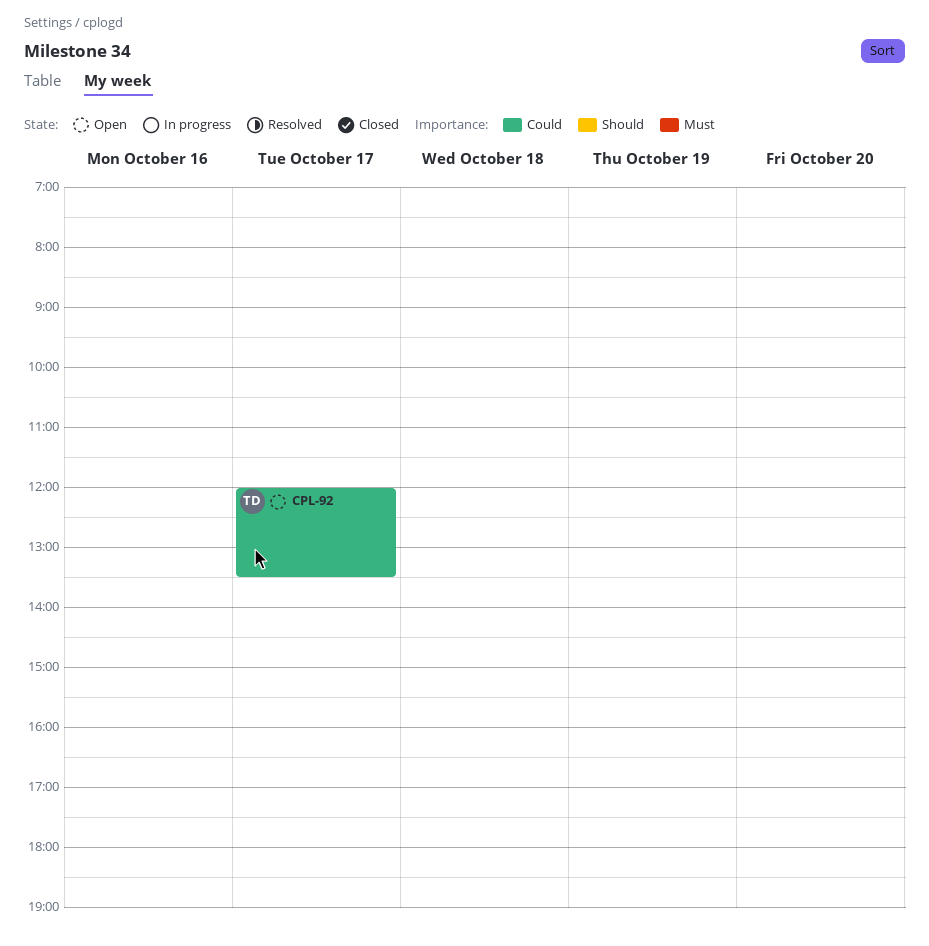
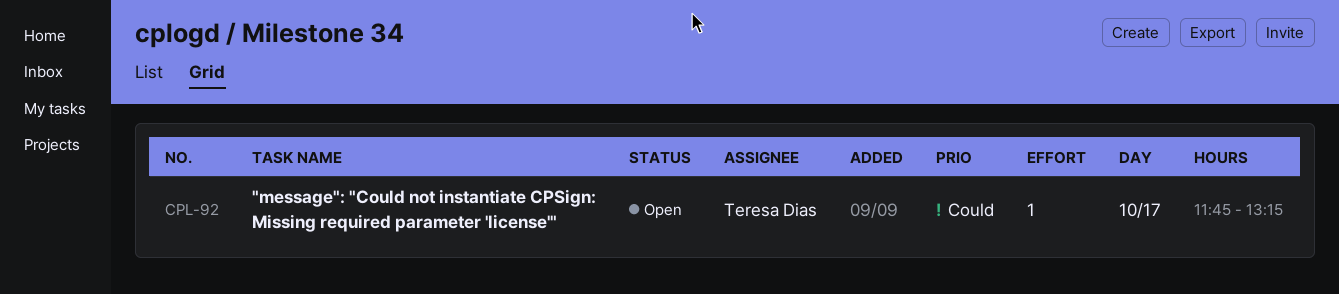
CPL-92, begins: 12:00 -> 11:45
CPL-92, ends: 13:30 -> 13:15

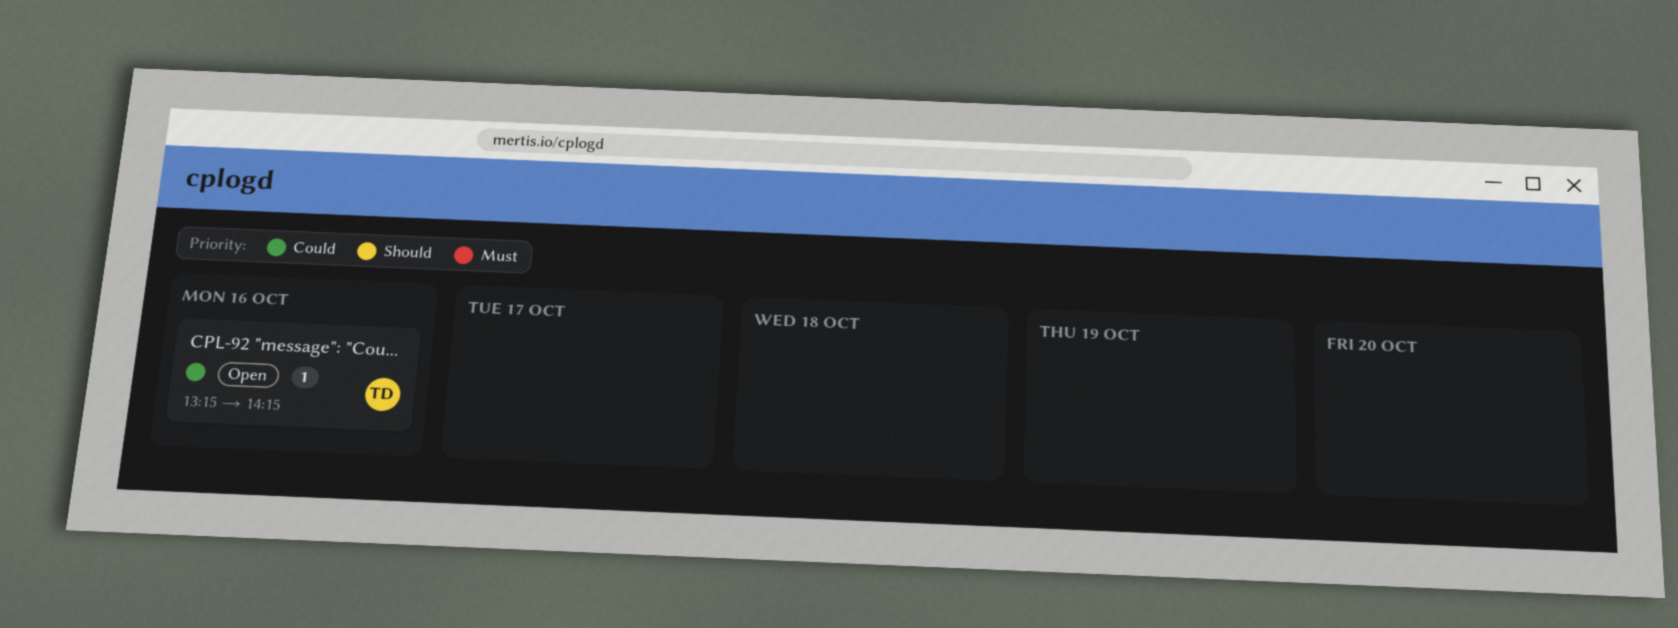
CPL-92, day: Oct 17 -> Oct 16
CPL-92, begins: 11:45 -> 13:15
CPL-92, ends: 13:15 -> 14:15

